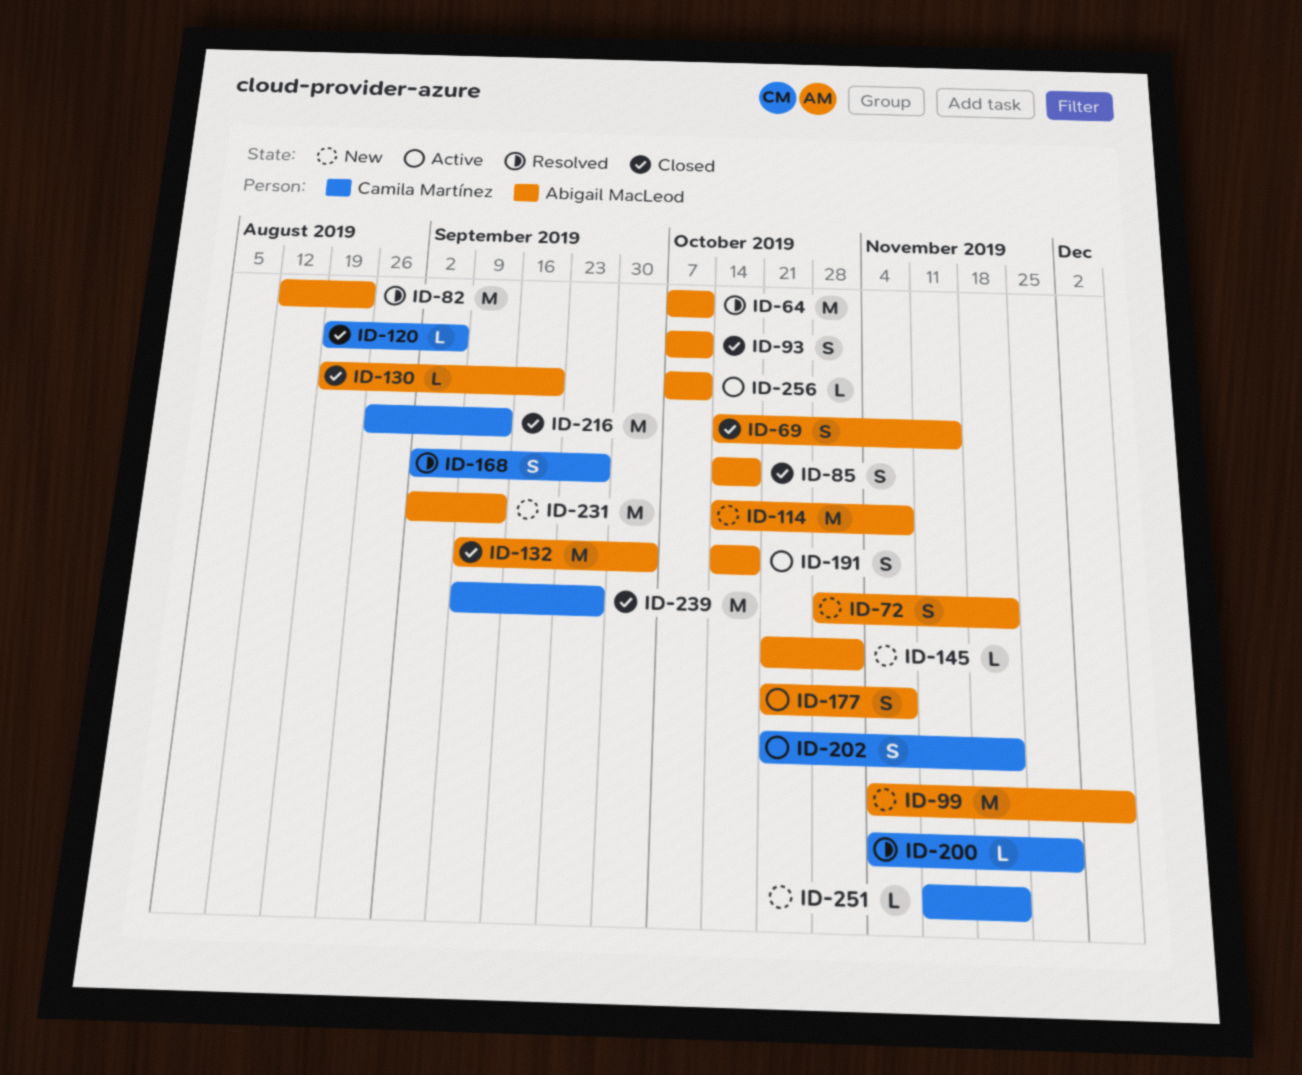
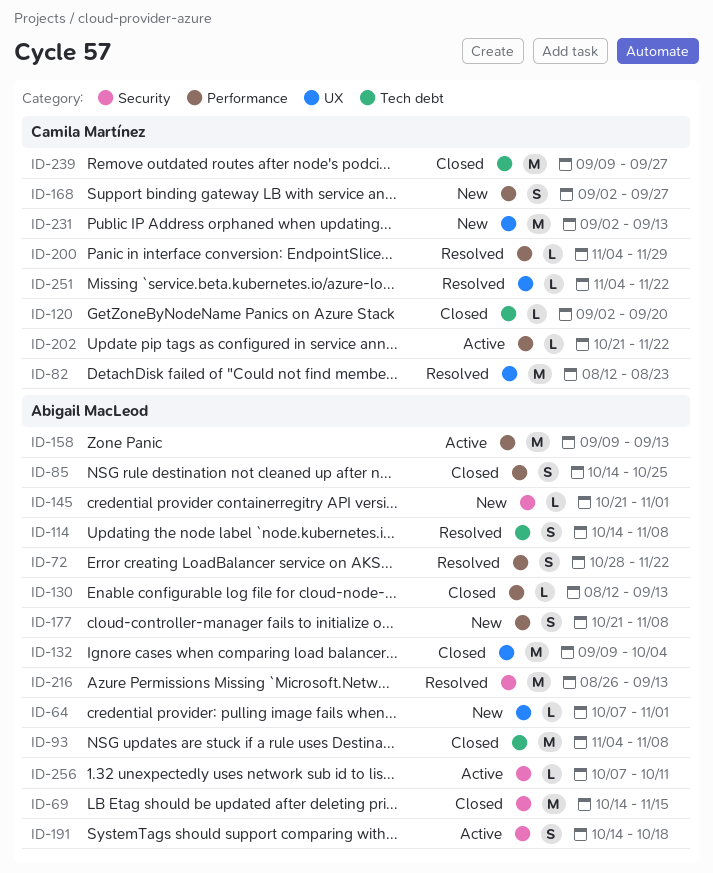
ID-64, status: Resolved -> New
ID-64, estimate: M -> L
ID-64, due: Oct 11 -> Nov 1
ID-69, estimate: S -> M
ID-72, status: New -> Resolved
ID-82, owner: Abigail MacLeod -> Camila Martínez
ID-85, due: Oct 18 -> Oct 25
ID-93, estimate: S -> M
ID-93, start: Oct 7 -> Nov 4
ID-93, due: Oct 11 -> Nov 8
ID-99: present -> none
ID-114, status: New -> Resolved
ID-114, estimate: M -> S
ID-120, start: Aug 19 -> Sep 2
ID-120, due: Sep 6 -> Sep 20
ID-130, start: Aug 19 -> Aug 12
ID-130, due: Sep 20 -> Sep 13
ID-158: none -> present
ID-168, status: Resolved -> New
ID-177, status: Active -> New
ID-202, estimate: S -> L
ID-216, status: Closed -> Resolved
ID-216, owner: Camila Martínez -> Abigail MacLeod
ID-231, owner: Abigail MacLeod -> Camila Martínez
ID-251, status: New -> Resolved
ID-251, start: Nov 11 -> Nov 4

